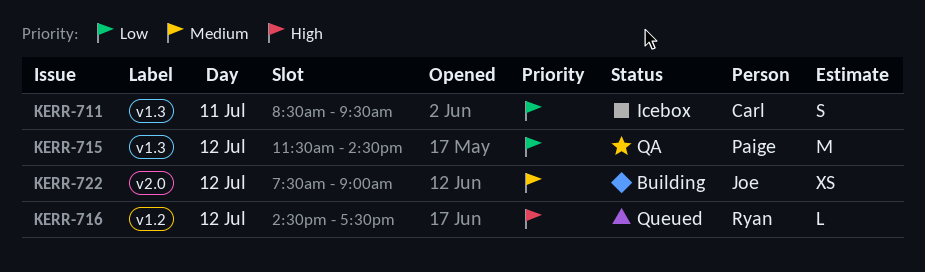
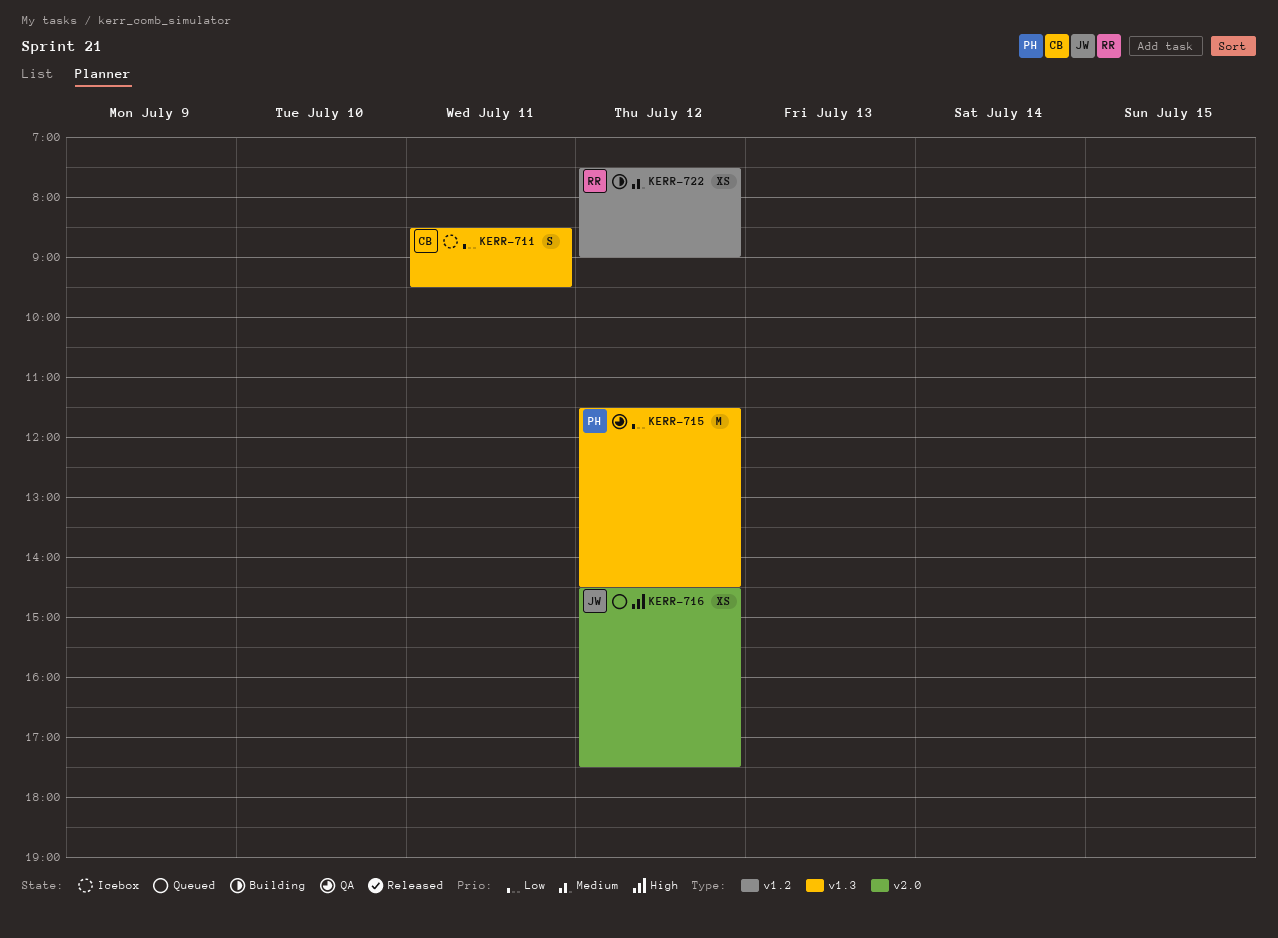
KERR-716, owner: Ryan -> Joe
KERR-716, label: v1.2 -> v2.0
KERR-716, estimate: L -> XS
KERR-722, owner: Joe -> Ryan
KERR-722, label: v2.0 -> v1.2

